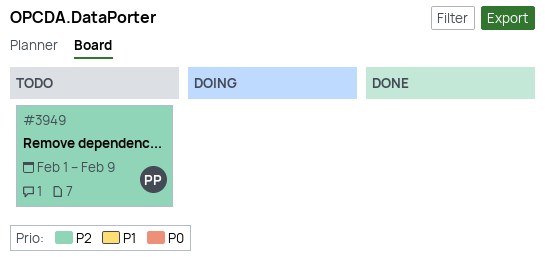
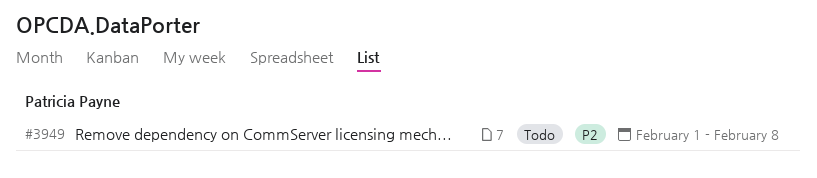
#3949, due: Feb 9 -> Feb 8

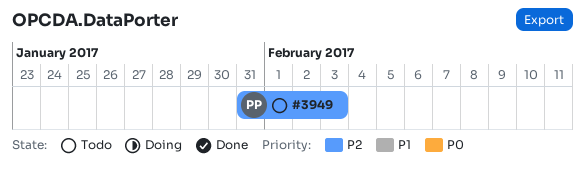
#3949, start: Feb 1 -> Jan 31
#3949, due: Feb 8 -> Feb 3

